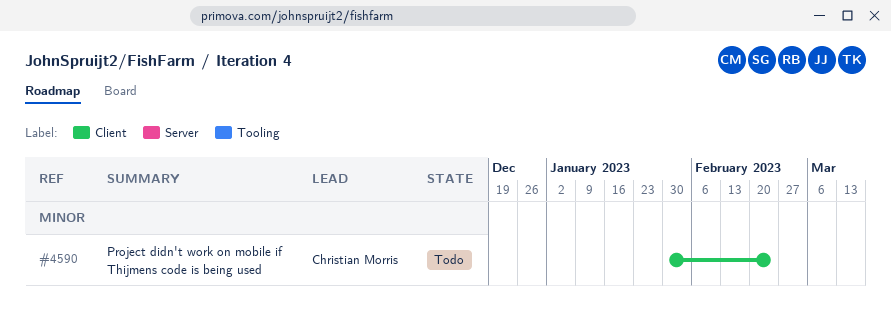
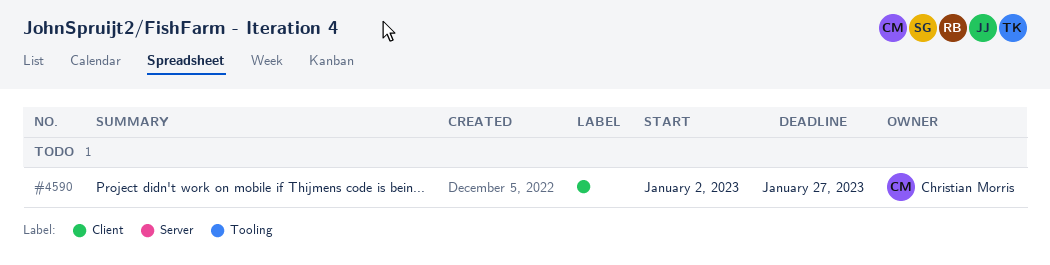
#4590, start: Jan 30 -> Jan 2
#4590, due: Feb 24 -> Jan 27

